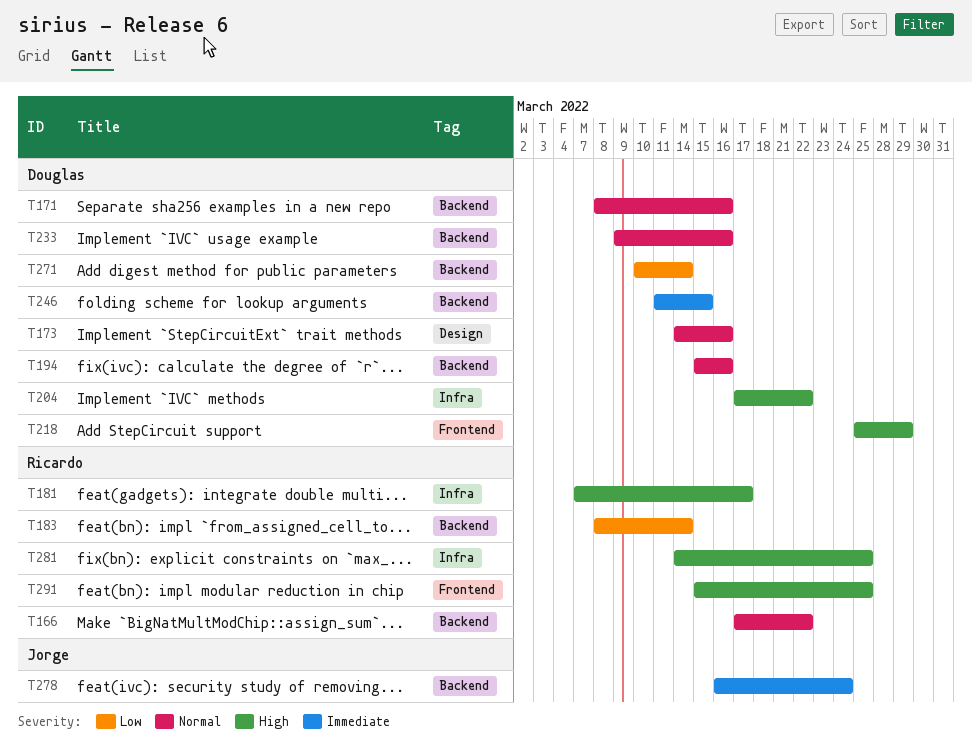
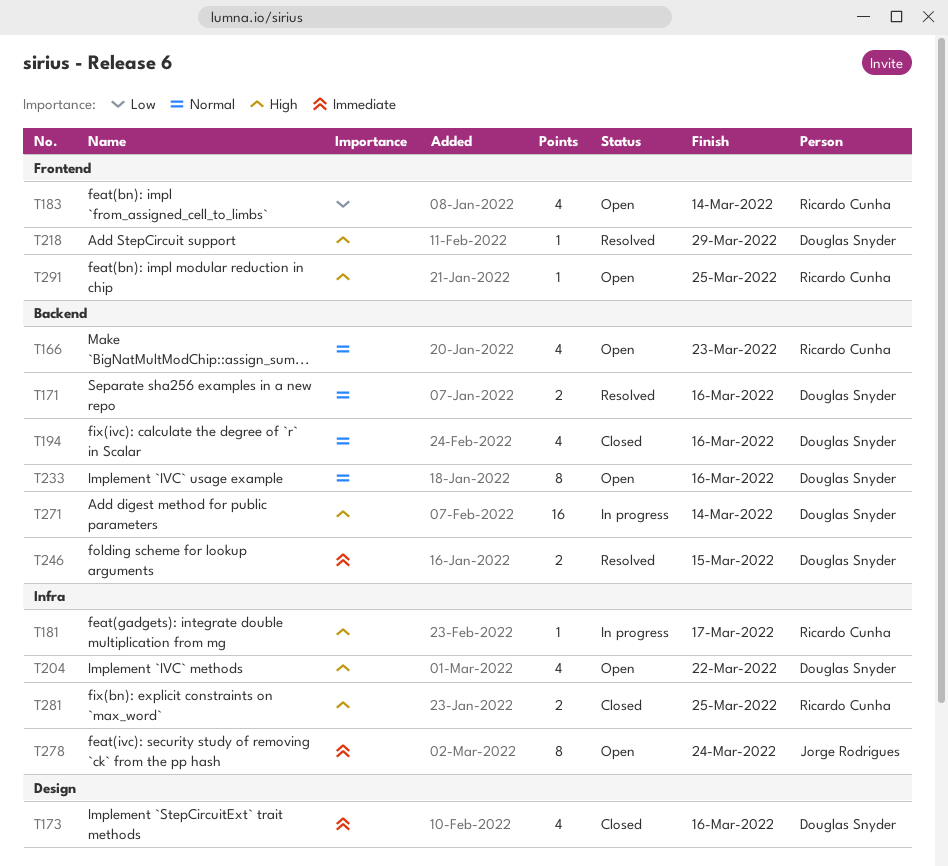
T166, due: Mar 22 -> Mar 23
T173, priority: Normal -> Immediate
T183, label: Backend -> Frontend
T271, priority: Low -> High
T278, label: Backend -> Infra

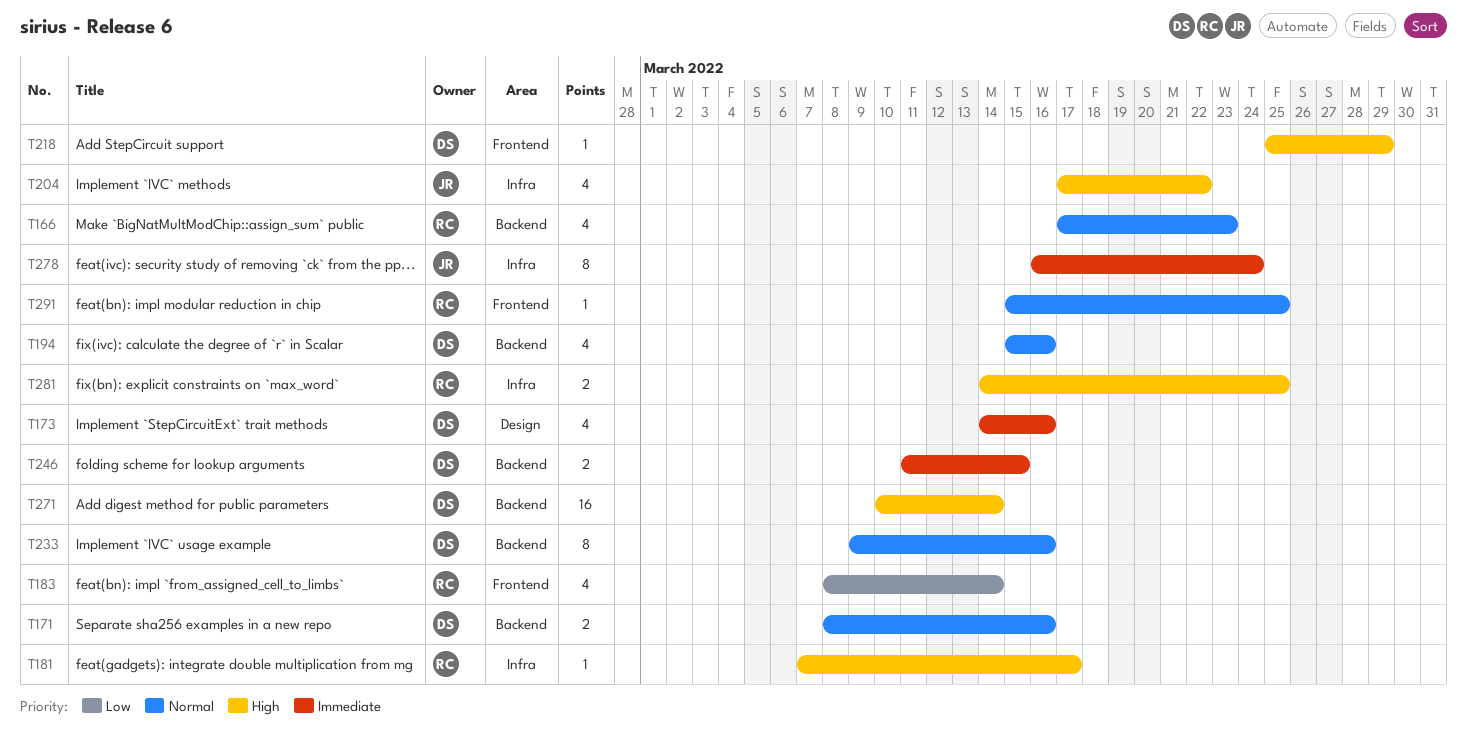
T204, owner: Douglas Snyder -> Jorge Rodrigues
T291, priority: High -> Normal

